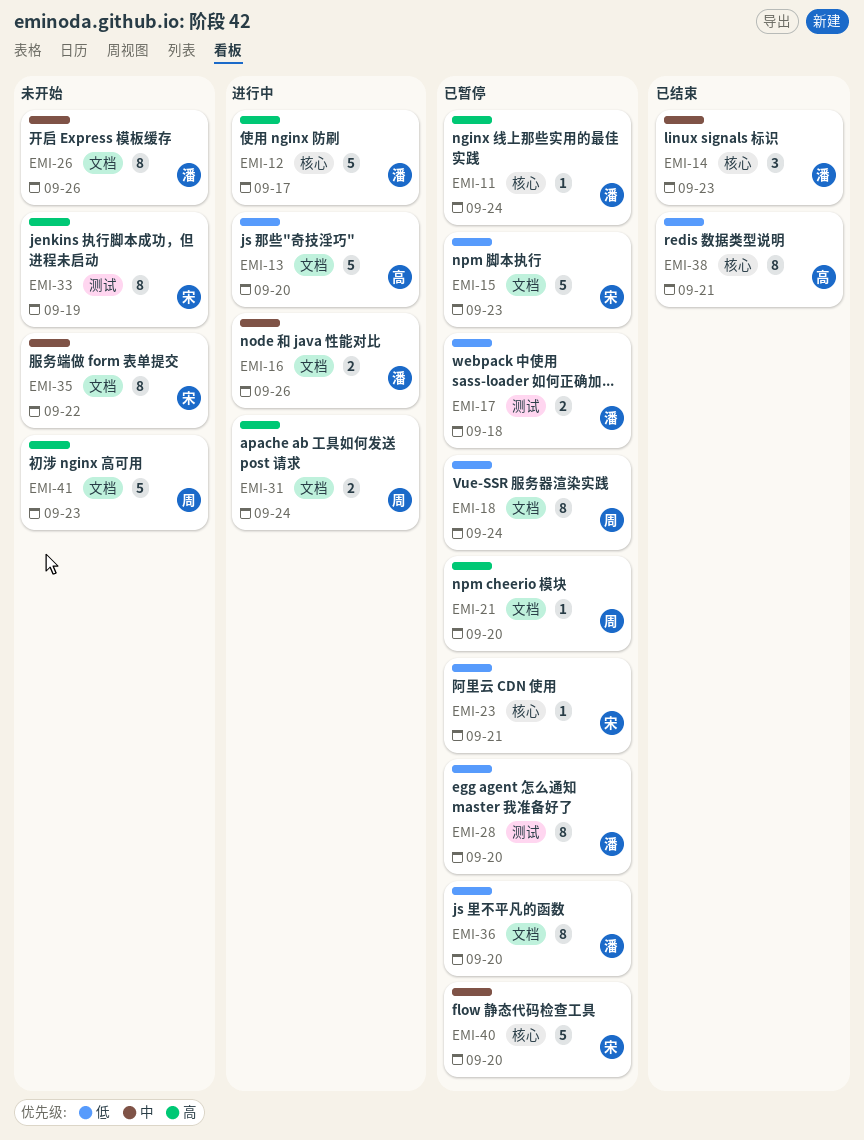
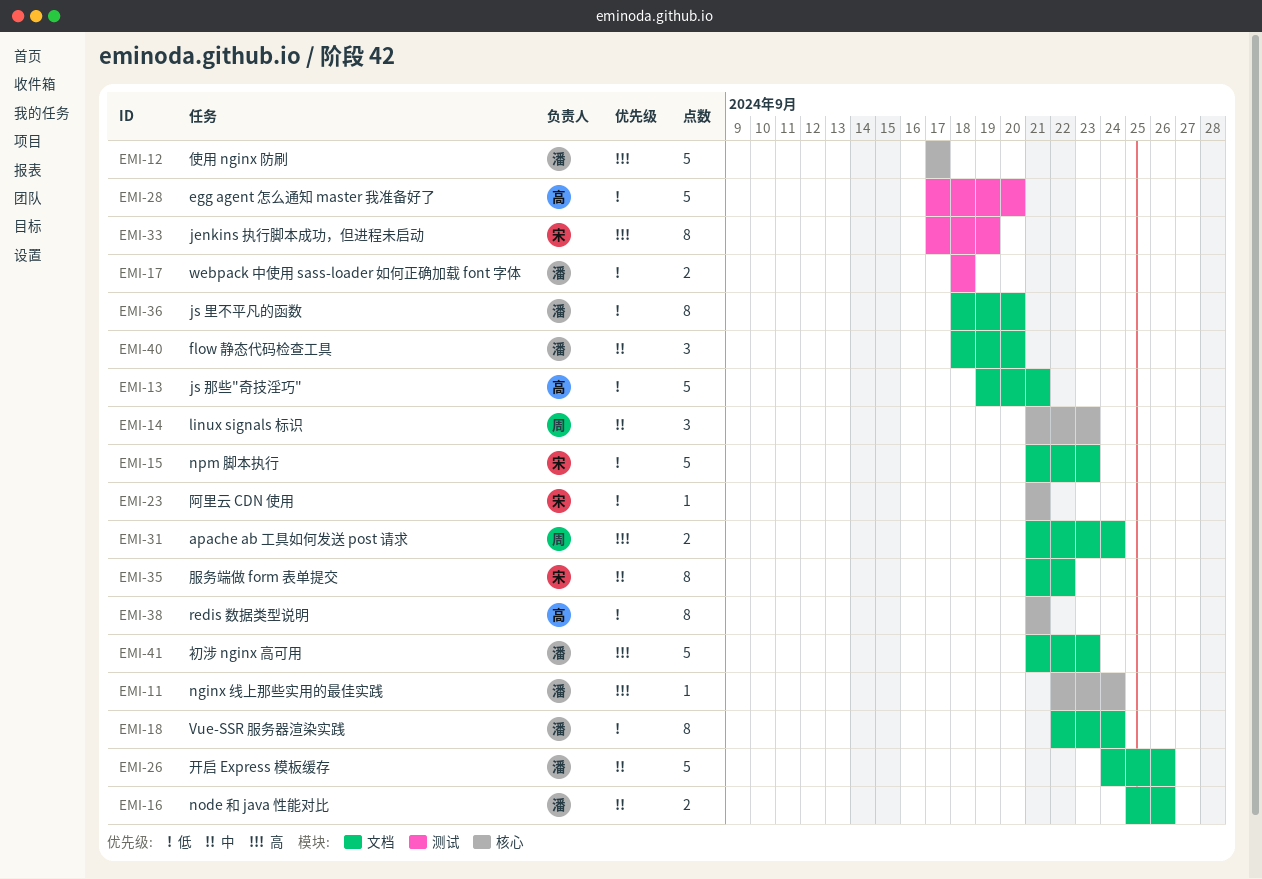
EMI-13, due: Sep 20 -> Sep 21
EMI-14, owner: 潘 -> 周
EMI-18, owner: 周 -> 潘
EMI-21: present -> none
EMI-26, estimate: 8 -> 5
EMI-28, owner: 潘 -> 高
EMI-28, estimate: 8 -> 5
EMI-40, owner: 宋 -> 潘
EMI-40, label: 核心 -> 文档
EMI-40, estimate: 5 -> 3
EMI-41, owner: 周 -> 潘

